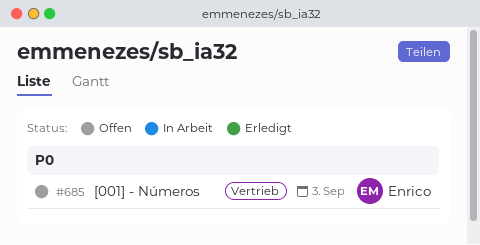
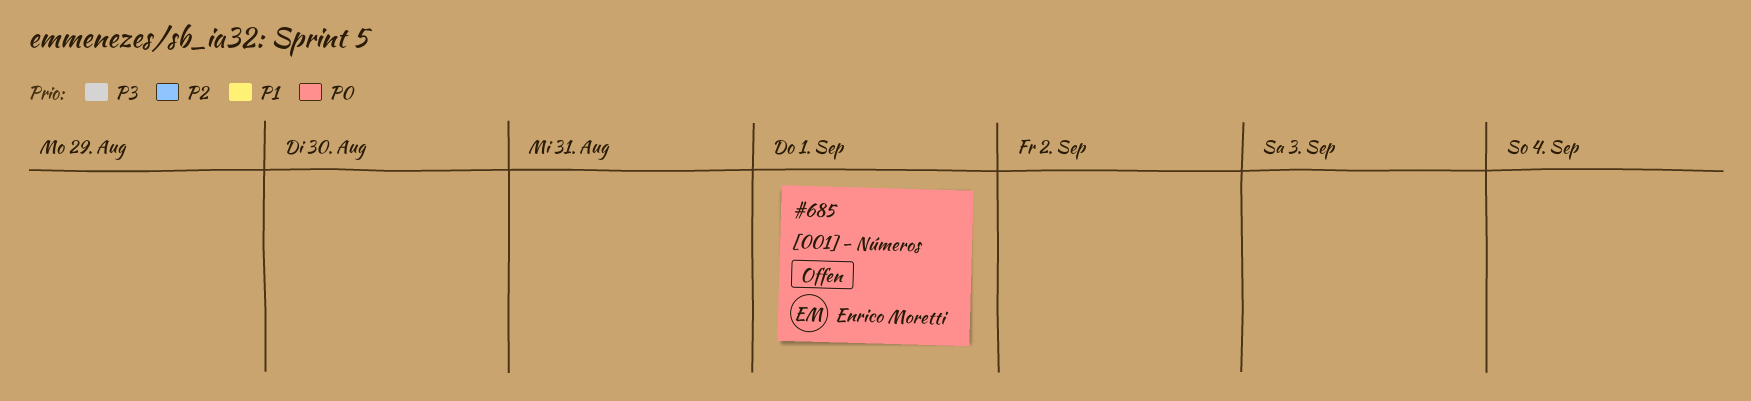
#685, due: Sep 3 -> Sep 1

